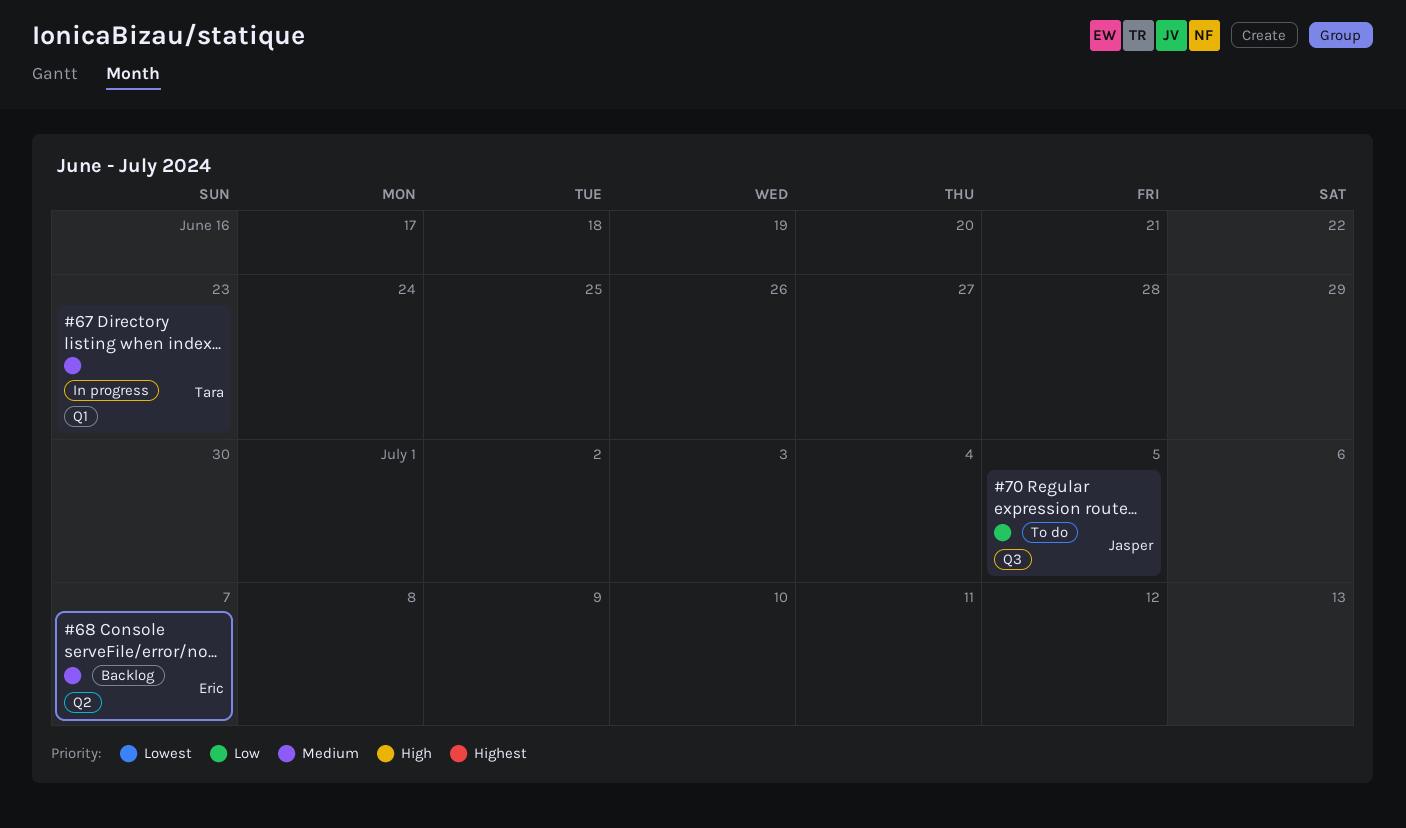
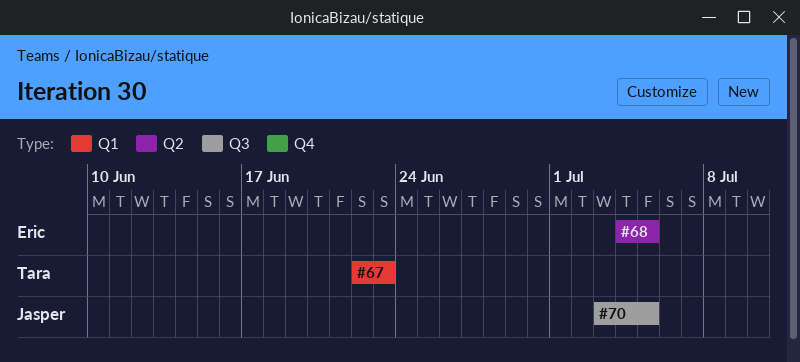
#68, due: Jul 7 -> Jul 5

